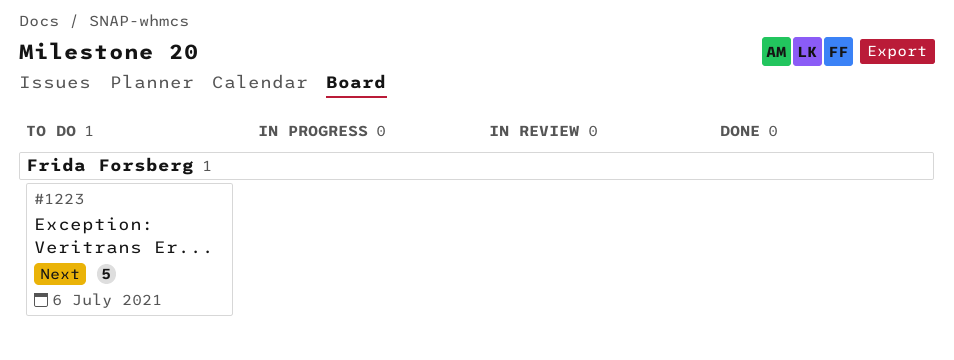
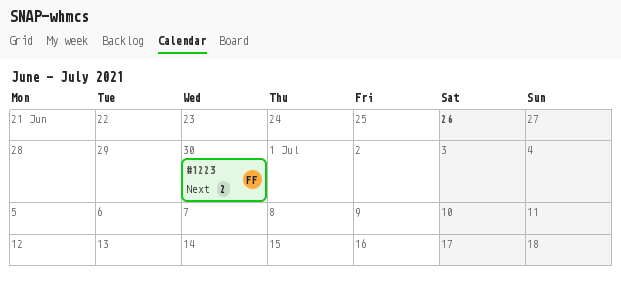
#1223, estimate: 5 -> 2
#1223, due: Jul 6 -> Jun 30

